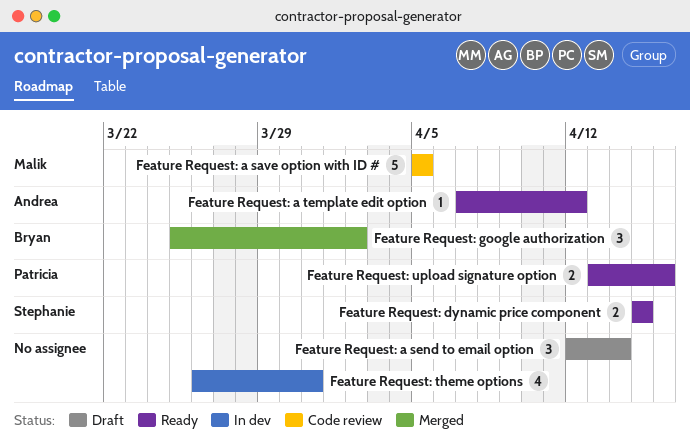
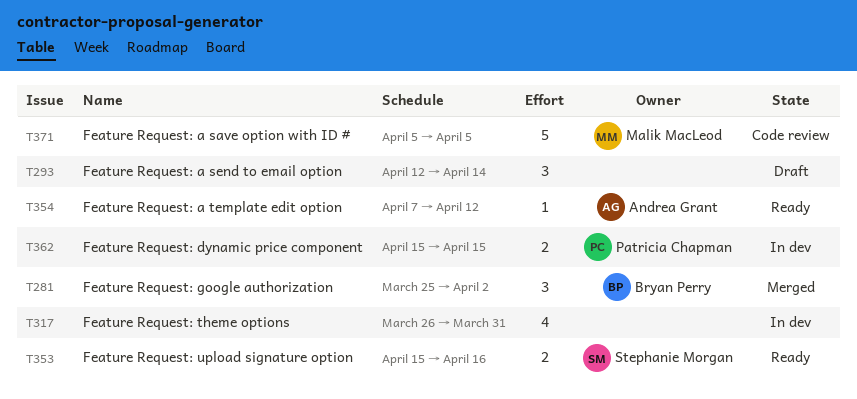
Feature Request: dynamic price component, status: Ready -> In dev
Feature Request: dynamic price component, owner: Stephanie Morgan -> Patricia Chapman
Feature Request: upload signature option, owner: Patricia Chapman -> Stephanie Morgan
Feature Request: upload signature option, start: Apr 13 -> Apr 15

